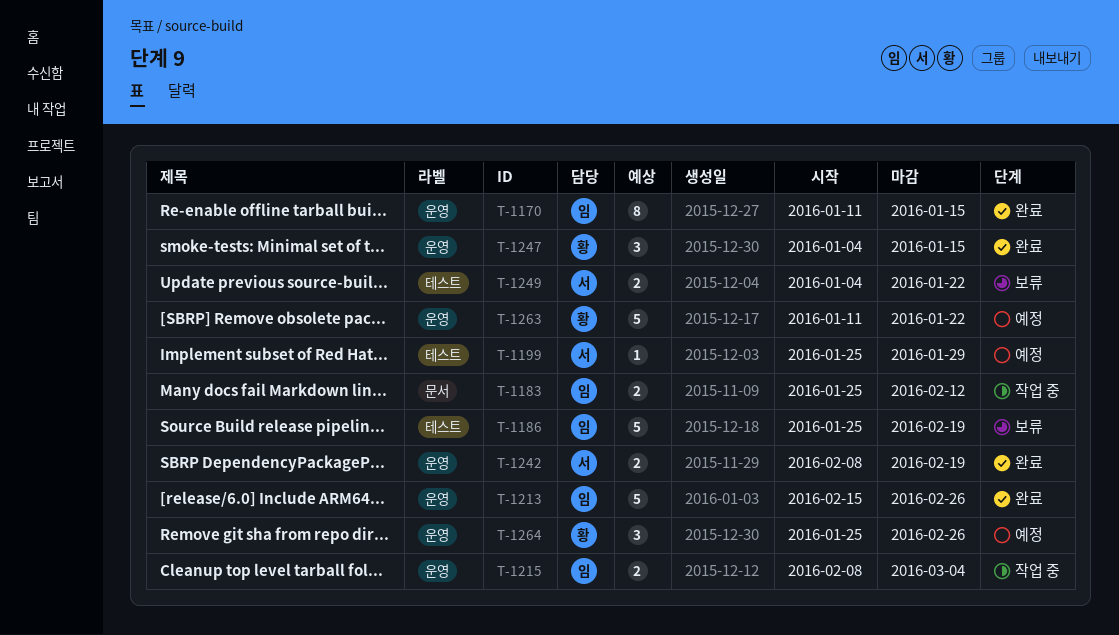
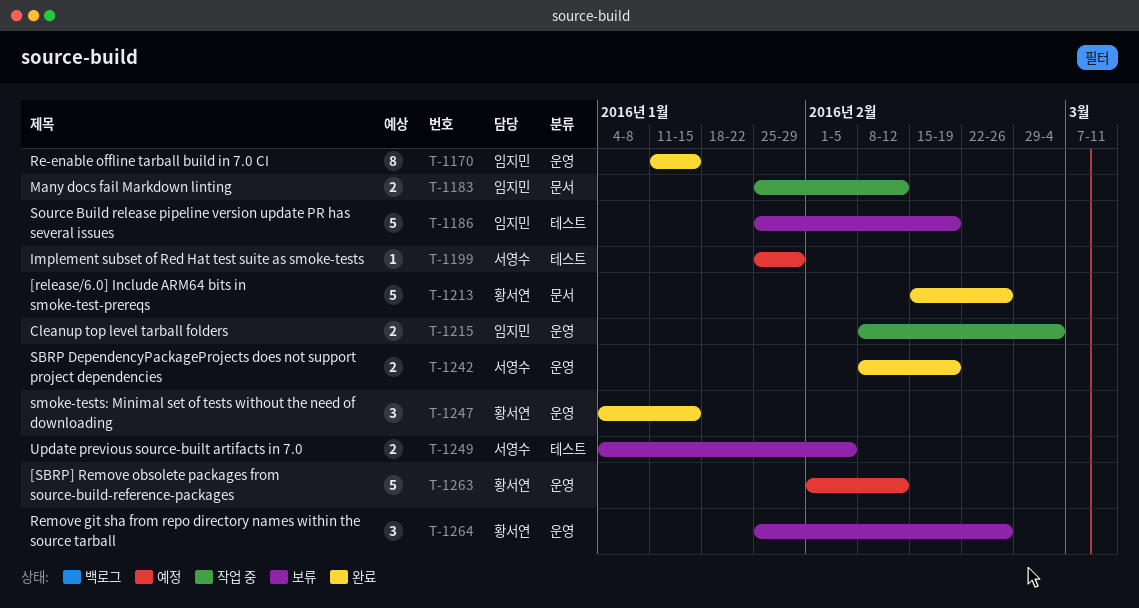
T-1213, owner: 임지민 -> 황서연
T-1213, label: 운영 -> 문서
T-1249, due: Jan 22 -> Feb 5
T-1263, start: Jan 11 -> Feb 1
T-1263, due: Jan 22 -> Feb 12
T-1264, status: 예정 -> 보류

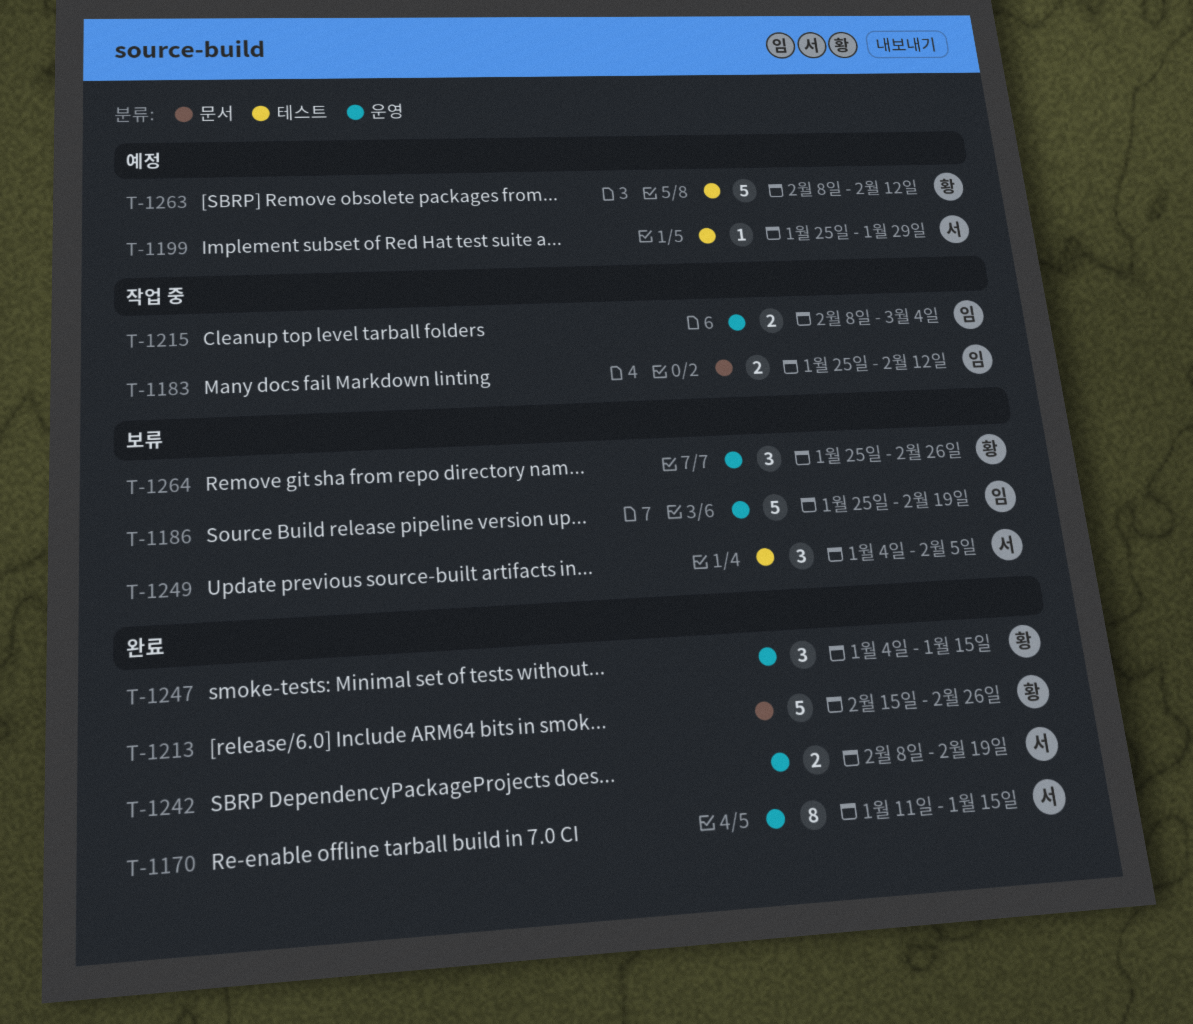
T-1170, owner: 임지민 -> 서영수
T-1186, label: 테스트 -> 운영
T-1249, estimate: 2 -> 3
T-1263, label: 운영 -> 테스트
T-1263, start: Feb 1 -> Feb 8

